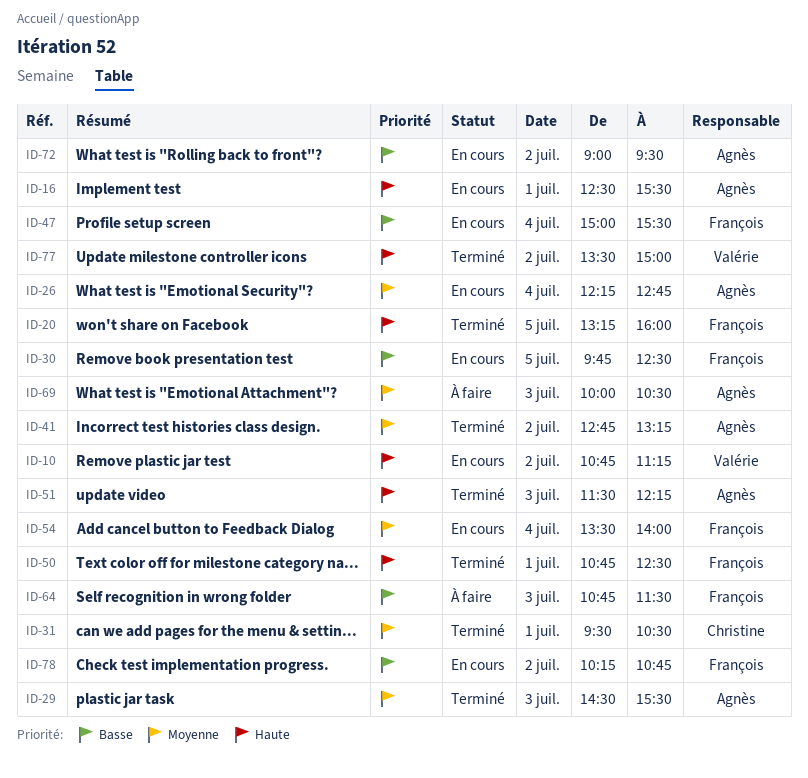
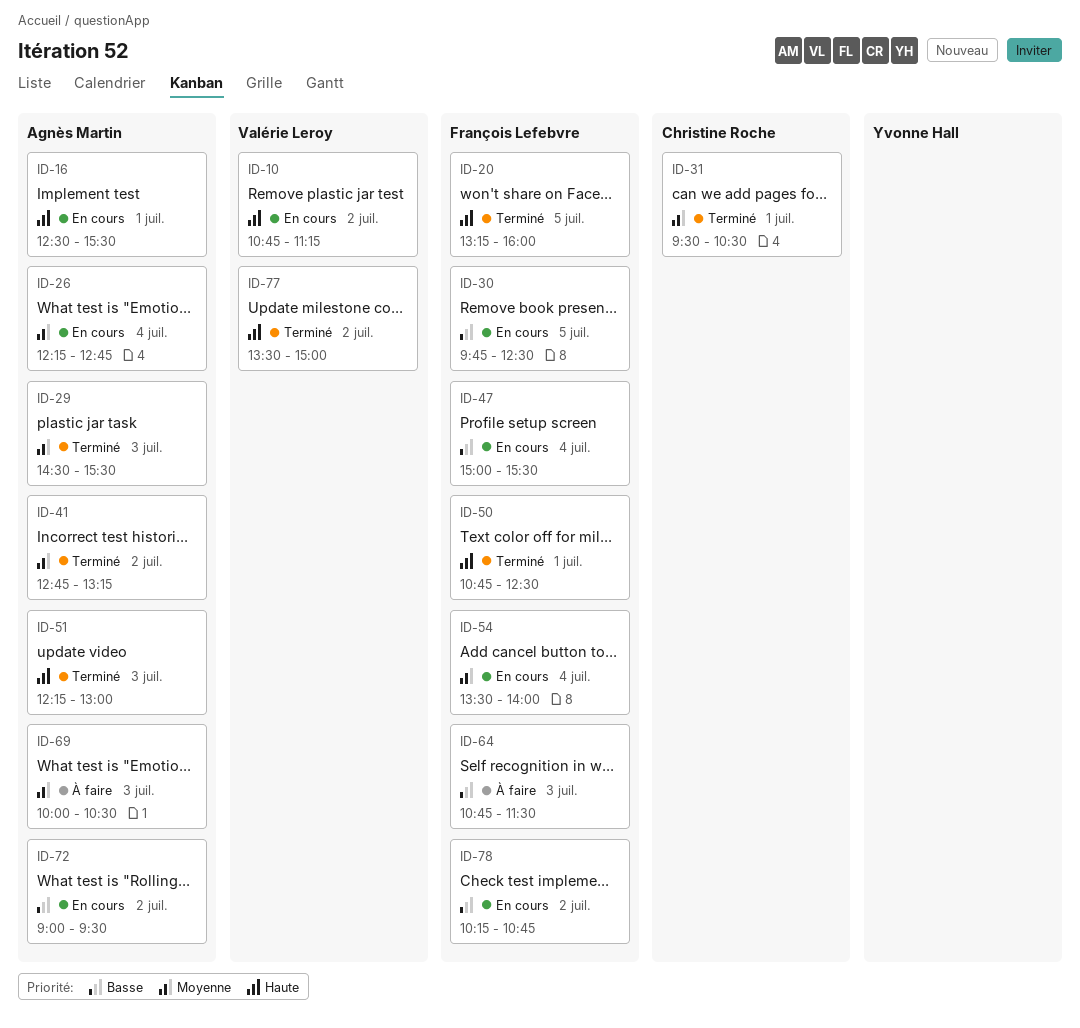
ID-51, begins: 11:30 -> 12:15
ID-51, ends: 12:15 -> 13:00

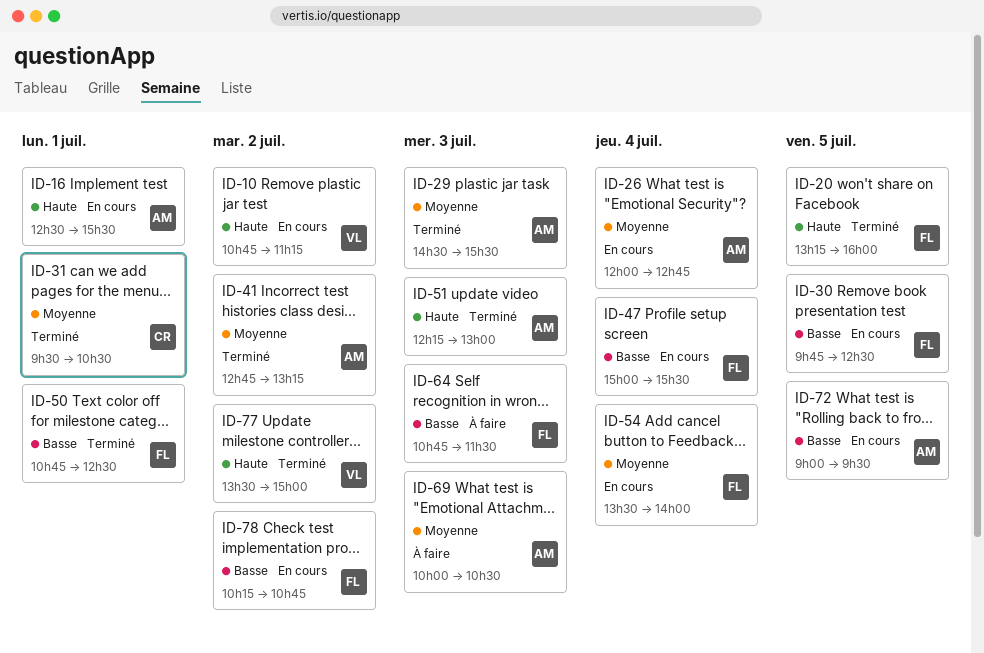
ID-26, begins: 12:15 -> 12:00
ID-50, priority: Haute -> Basse
ID-72, day: Jul 2 -> Jul 5

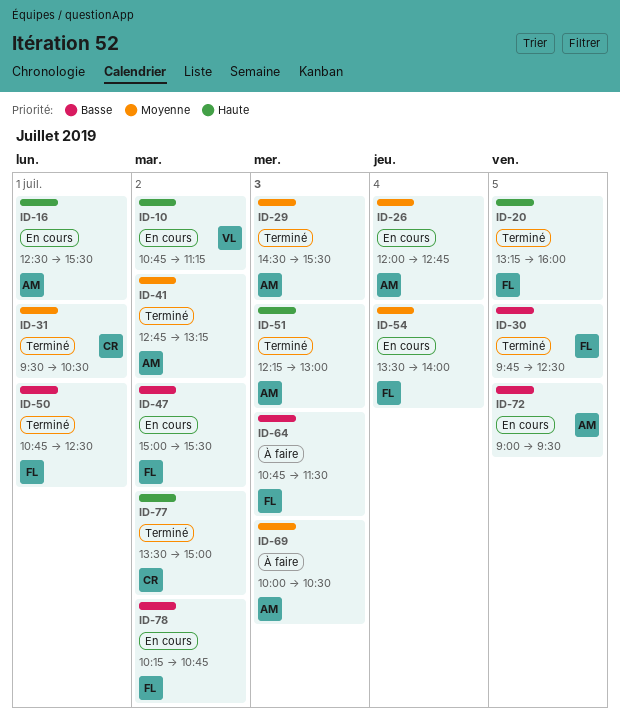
ID-30, status: En cours -> Terminé
ID-47, day: Jul 4 -> Jul 2
ID-77, owner: VL -> CR

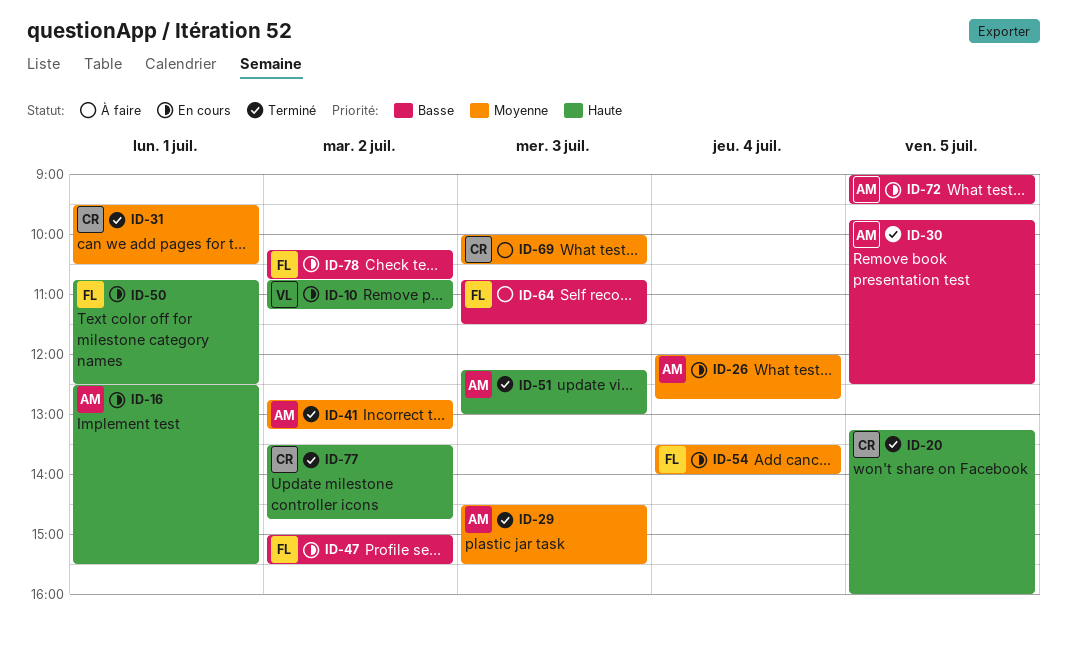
ID-20, owner: FL -> CR
ID-30, owner: FL -> AM
ID-50, status: Terminé -> En cours
ID-50, priority: Basse -> Haute
ID-69, owner: AM -> CR
ID-77, ends: 15:00 -> 14:45

